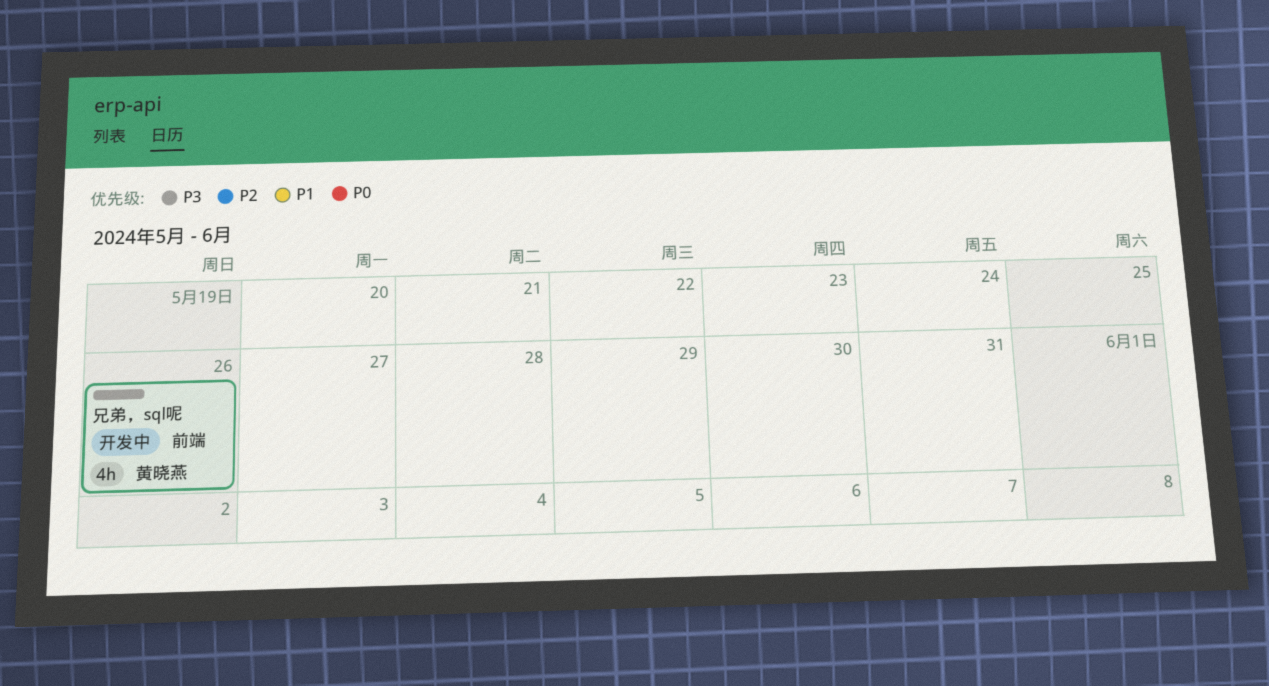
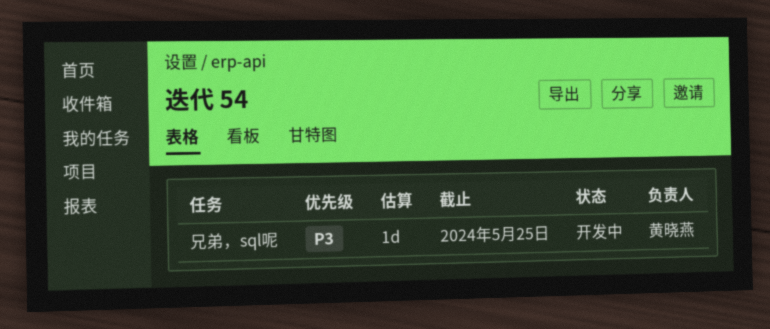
兄弟，sql呢, estimate: 4h -> 1d
兄弟，sql呢, due: May 26 -> May 25

